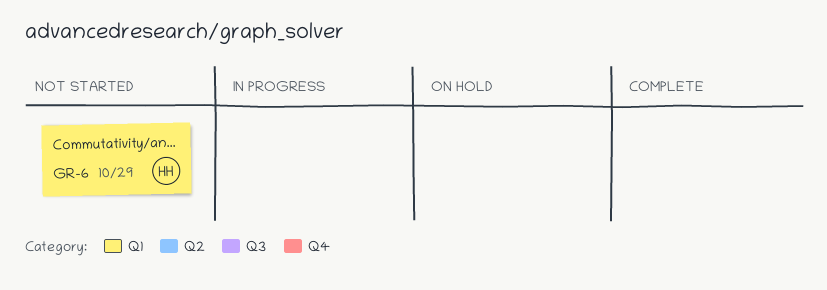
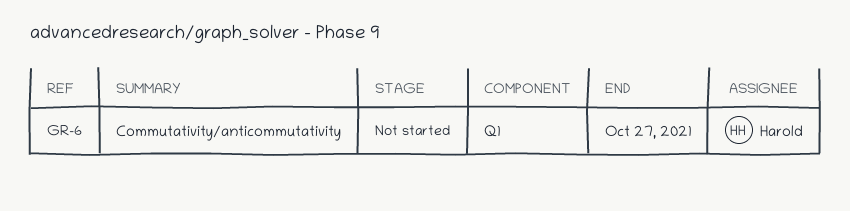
GR-6, due: Oct 29 -> Oct 27

